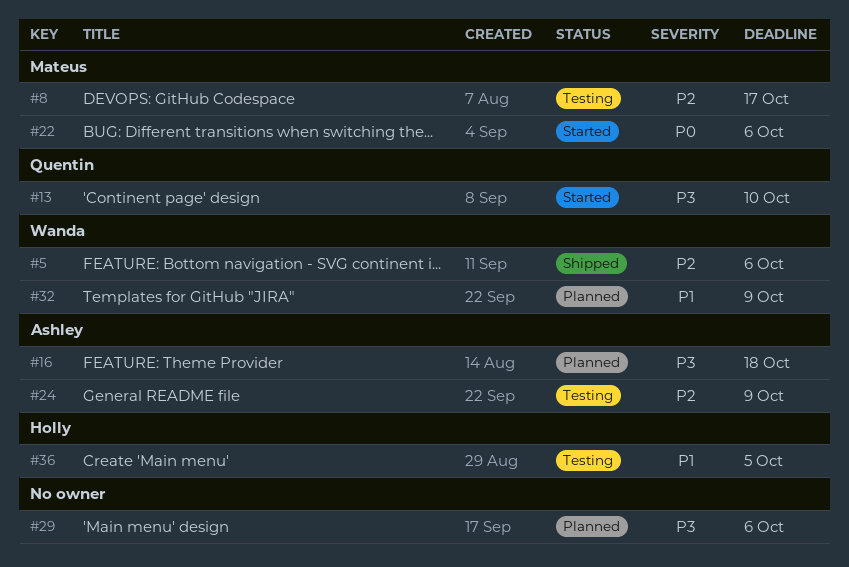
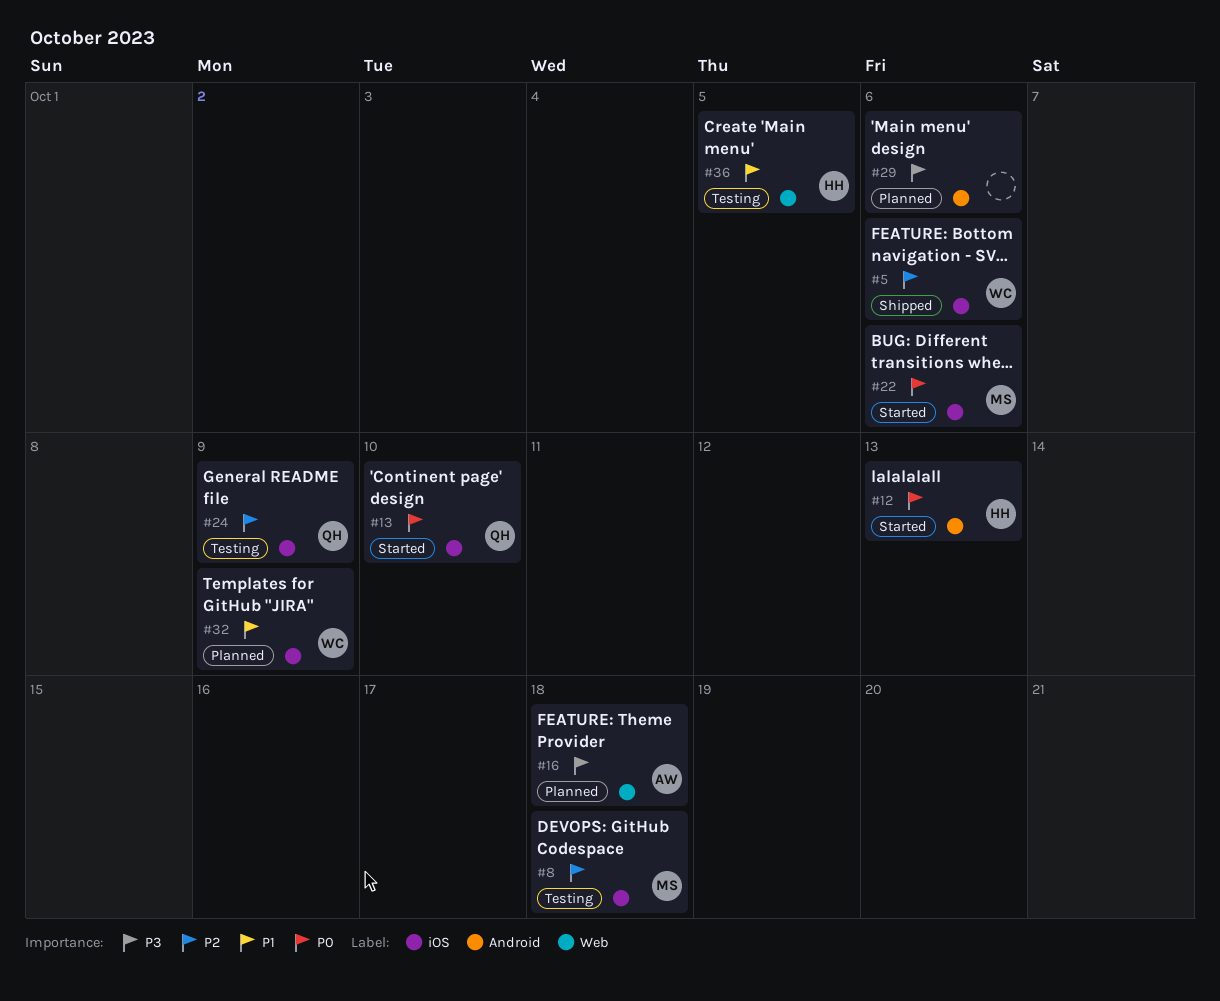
#8, due: Oct 17 -> Oct 18
#12: none -> present
#13, priority: P3 -> P0
#24, owner: Ashley -> Quentin

